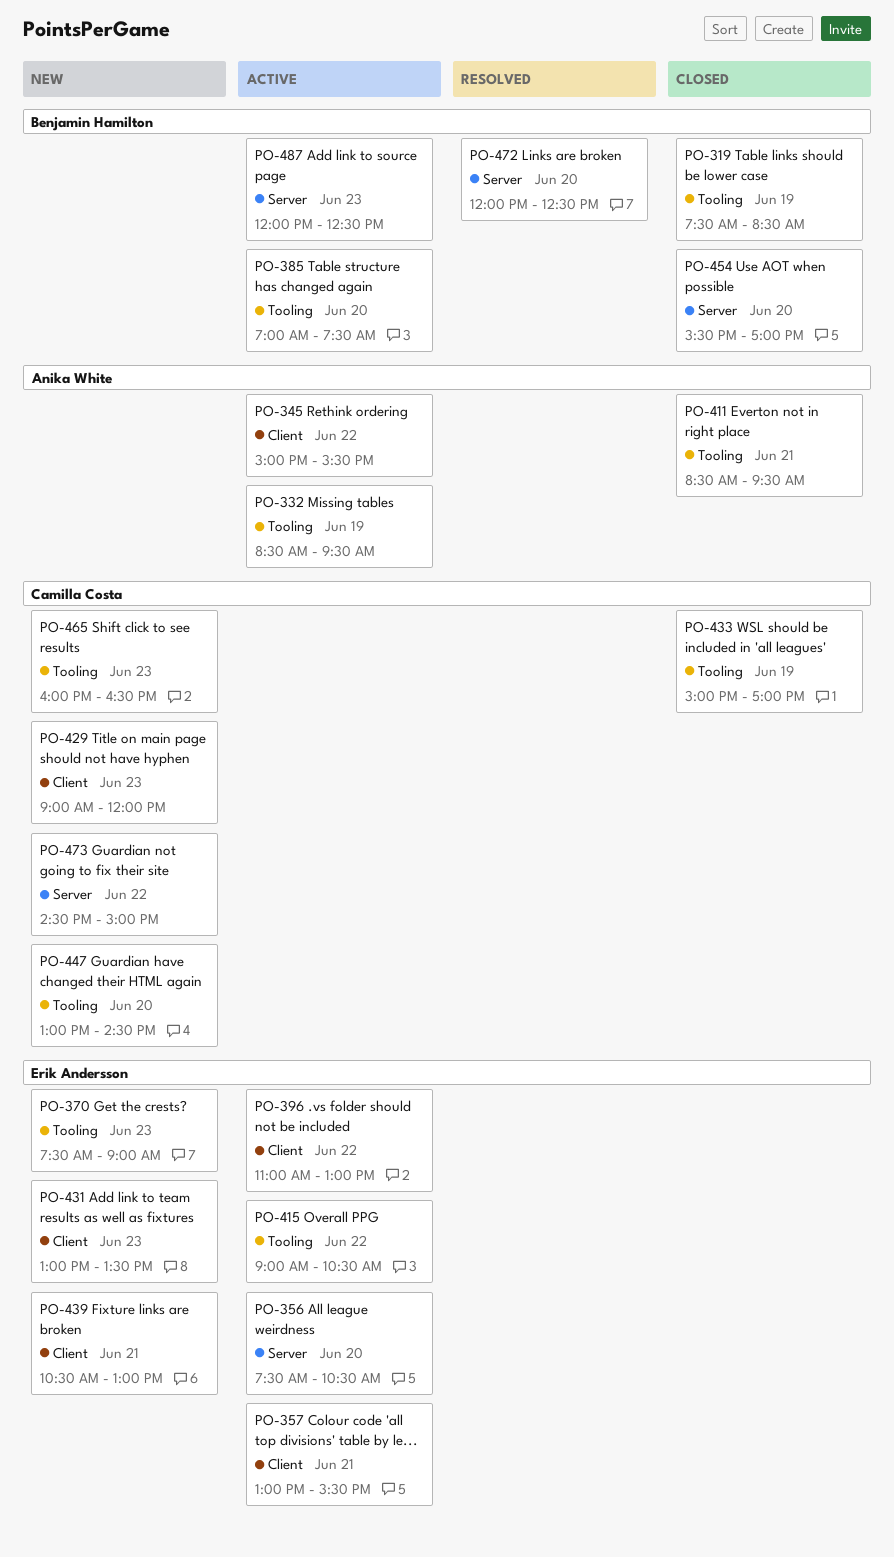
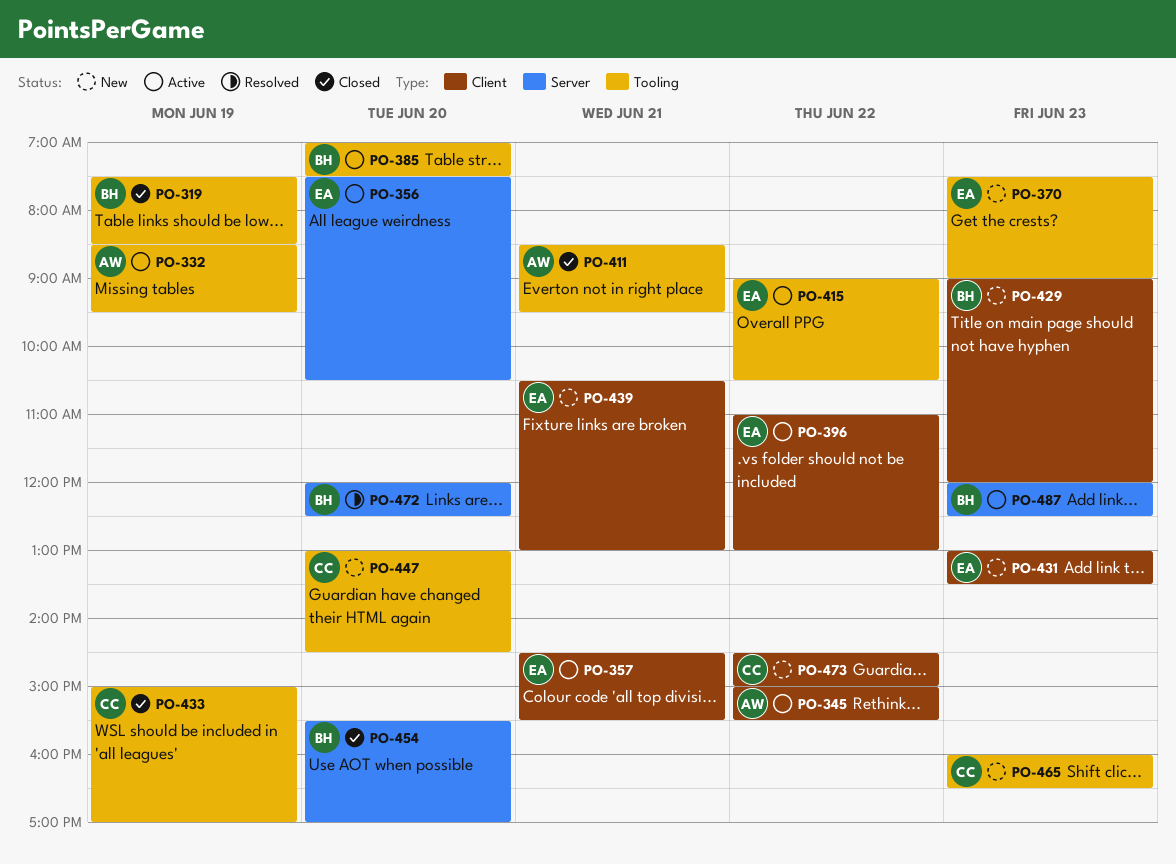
PO-357, begins: 13:00 -> 14:30
PO-429, owner: Camilla Costa -> Benjamin Hamilton
PO-473, label: Server -> Client

